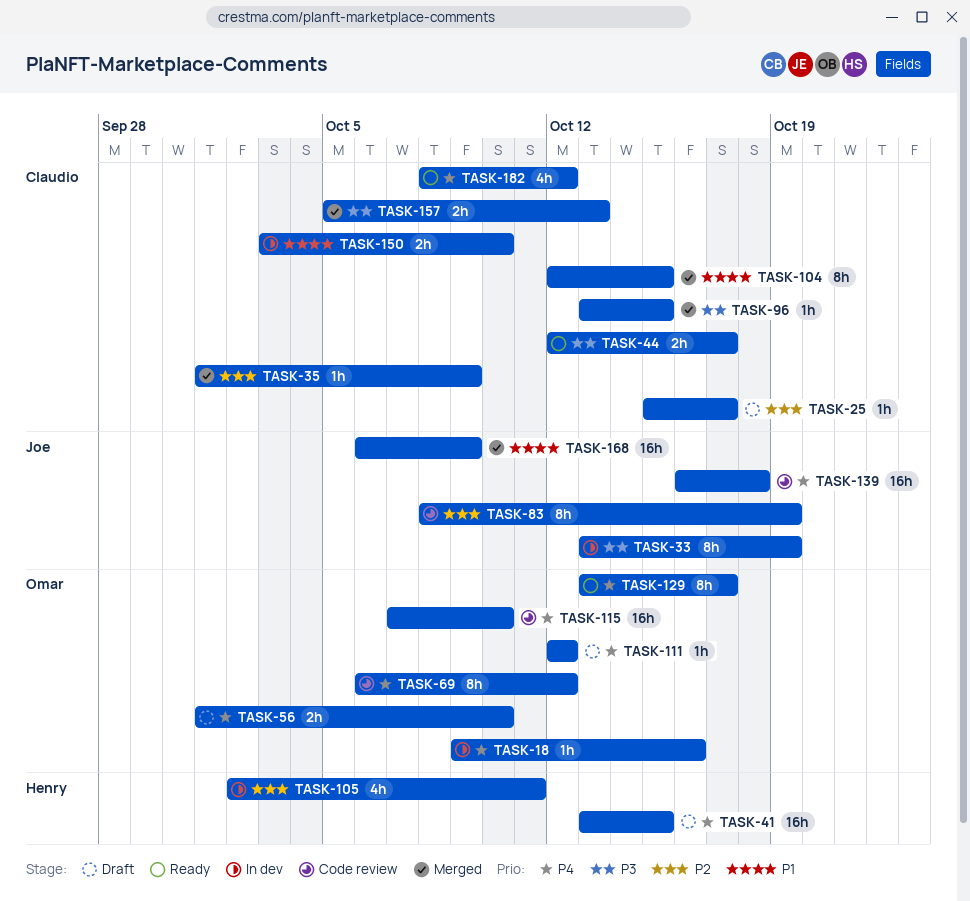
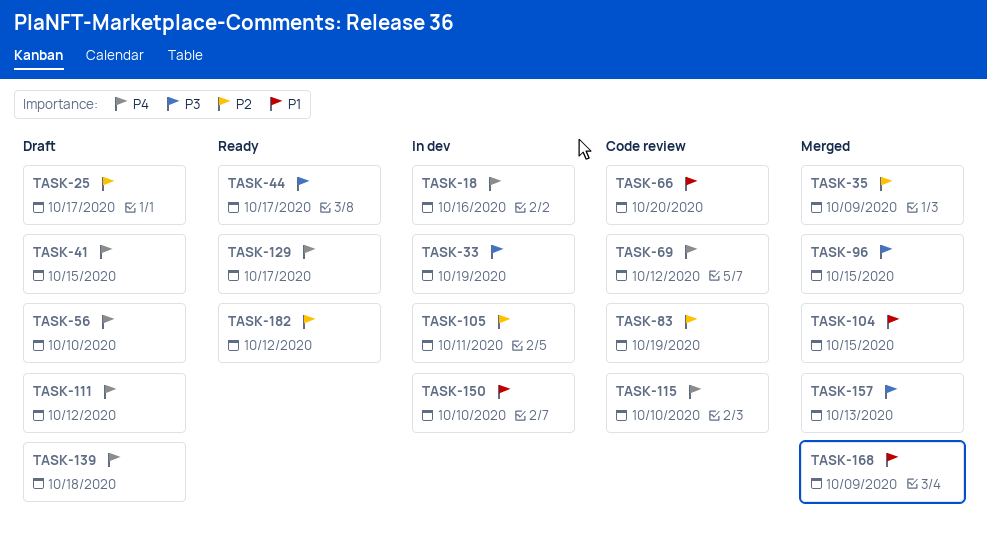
TASK-66: none -> present
TASK-139, status: Code review -> Draft
TASK-182, priority: P4 -> P2

